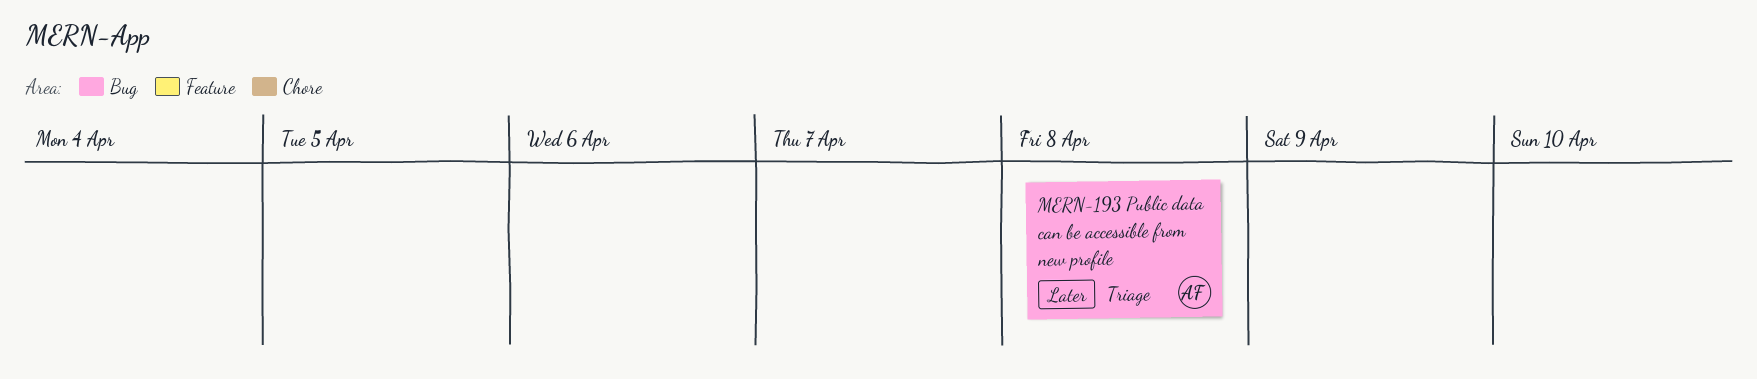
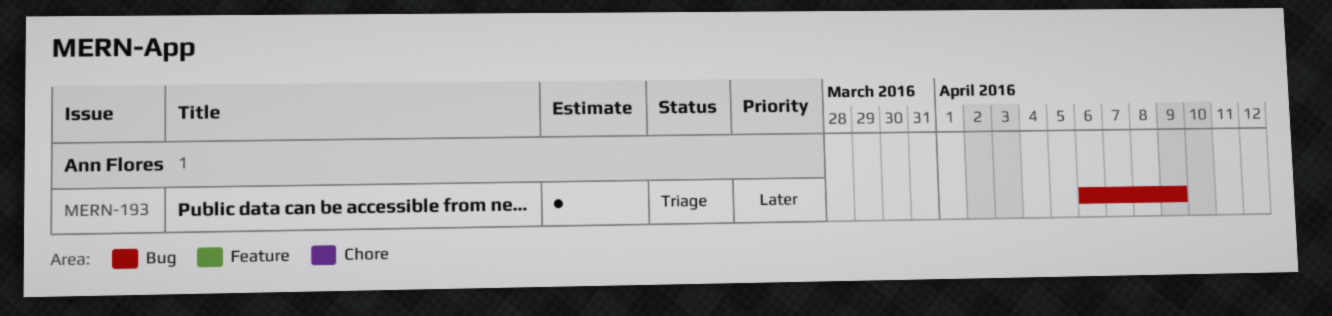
MERN-193, due: Apr 8 -> Apr 9

